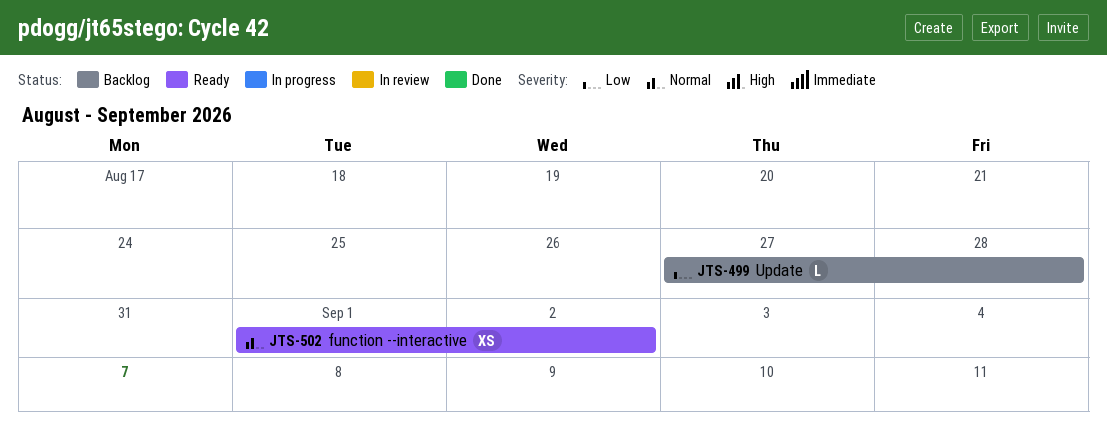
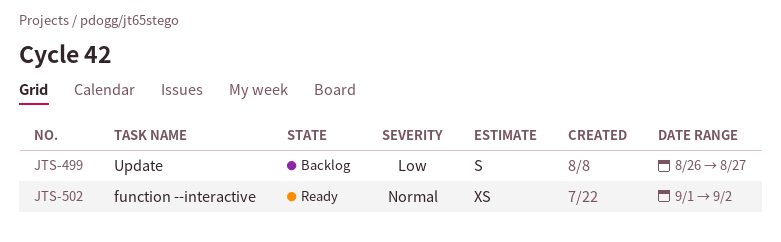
JTS-499, estimate: L -> S
JTS-499, start: Aug 27 -> Aug 26
JTS-499, due: Aug 28 -> Aug 27

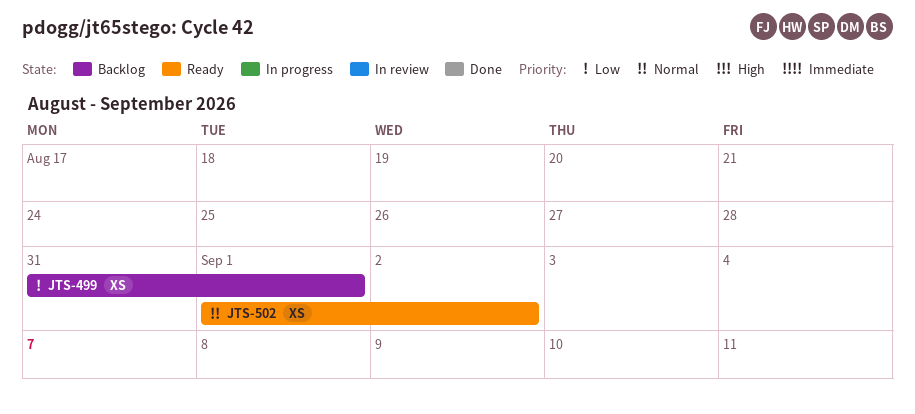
JTS-499, estimate: S -> XS
JTS-499, start: Aug 26 -> Aug 31
JTS-499, due: Aug 27 -> Sep 1

